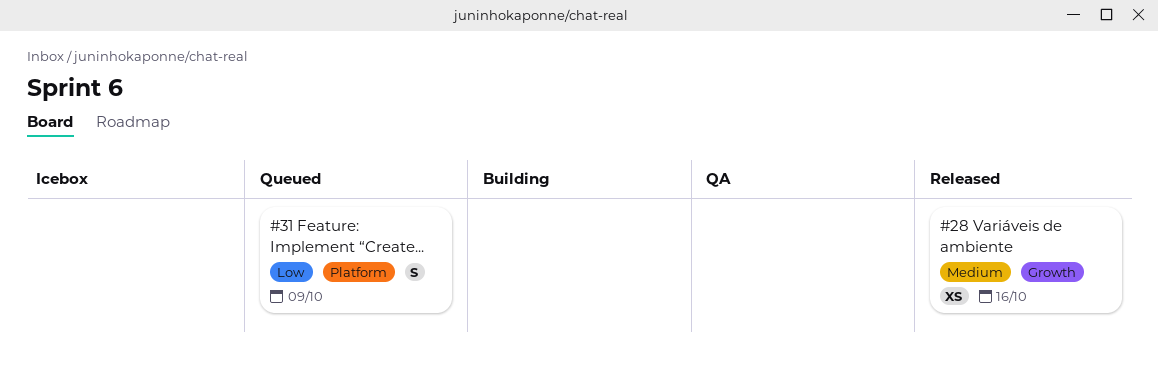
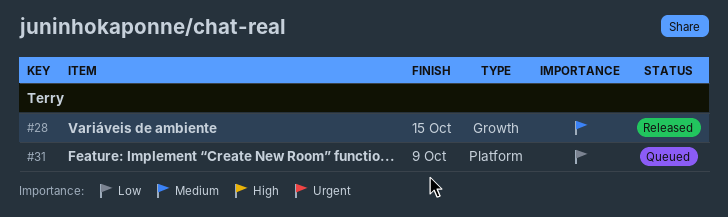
#28, due: Oct 16 -> Oct 15

